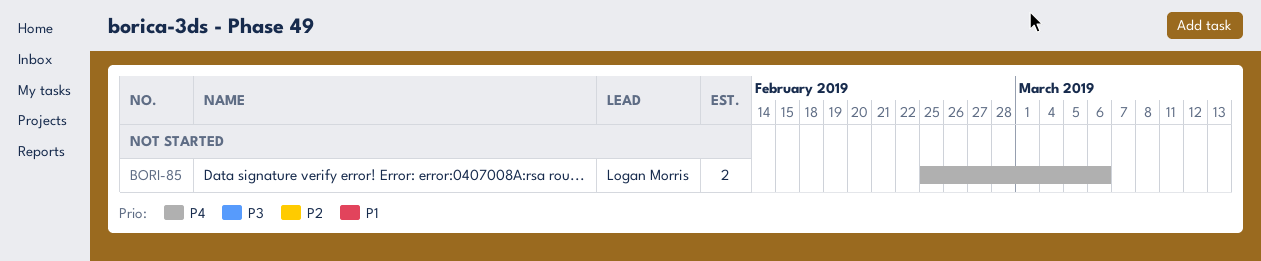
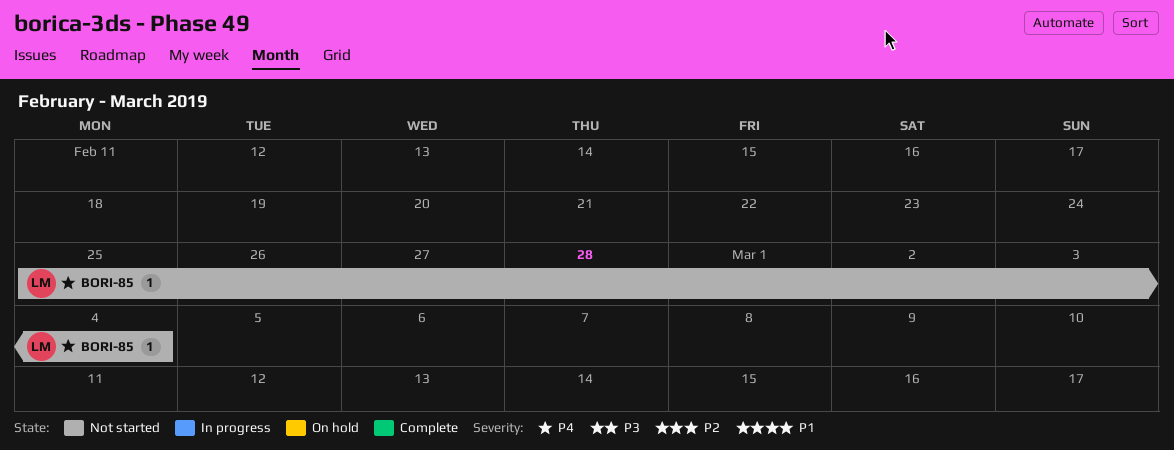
BORI-85, estimate: 2 -> 1
BORI-85, due: Mar 6 -> Mar 4

